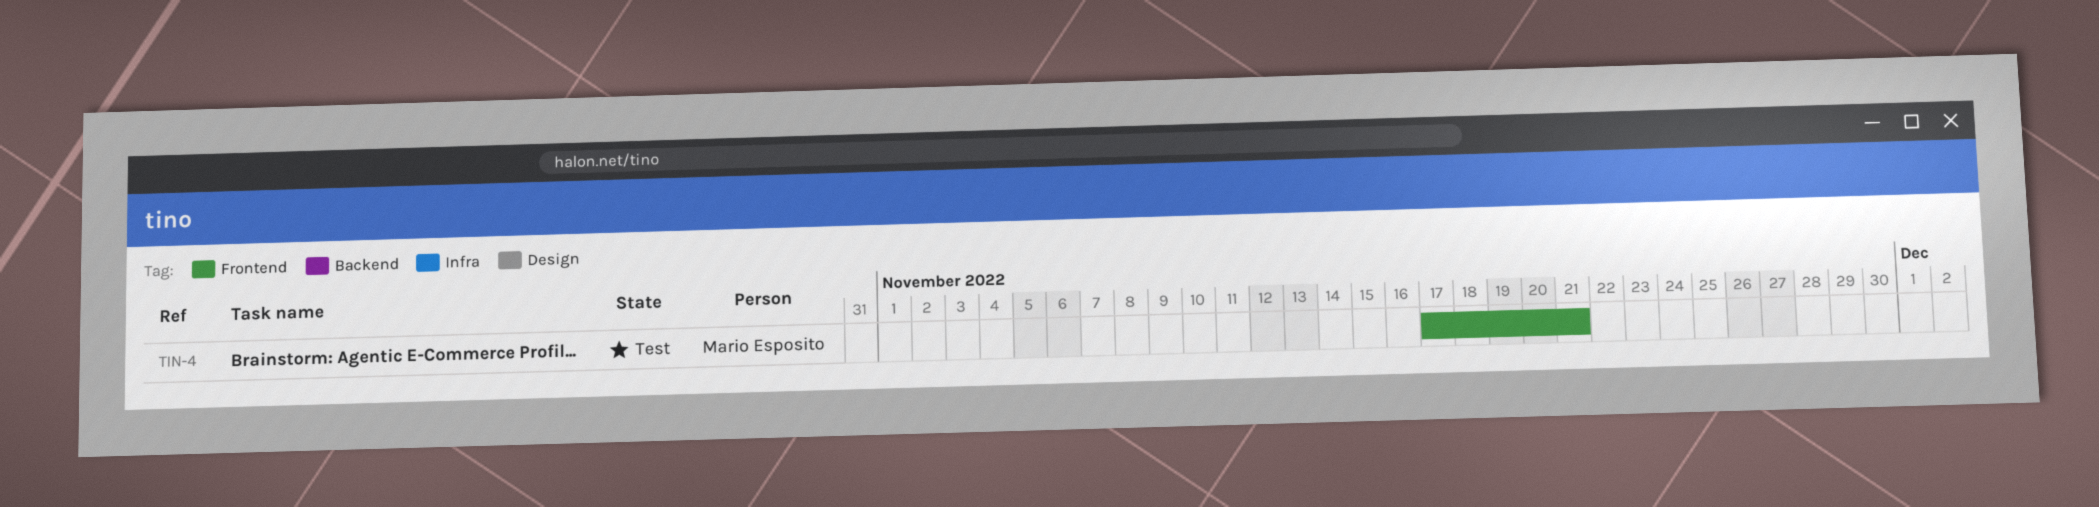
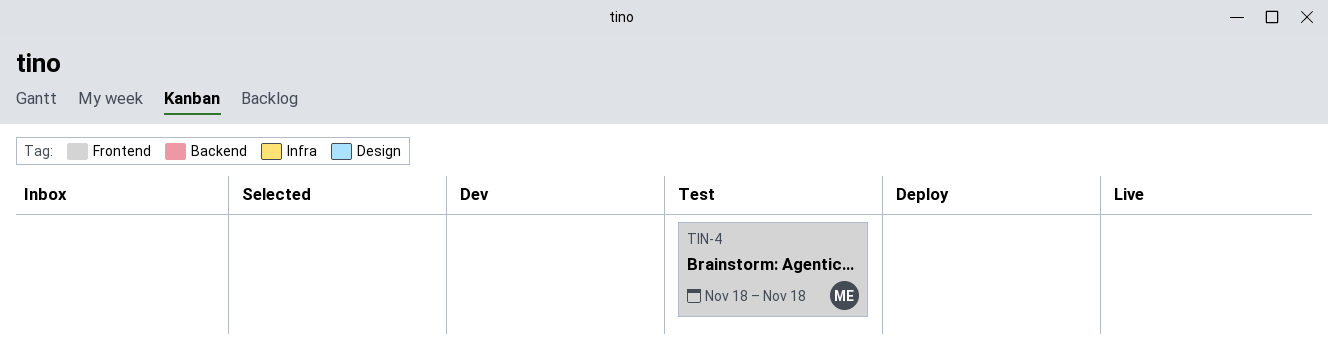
TIN-4, start: Nov 17 -> Nov 18
TIN-4, due: Nov 21 -> Nov 18

